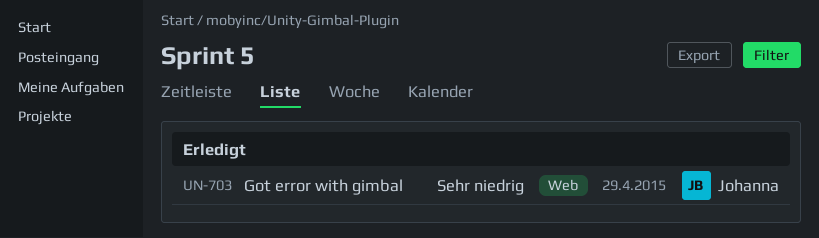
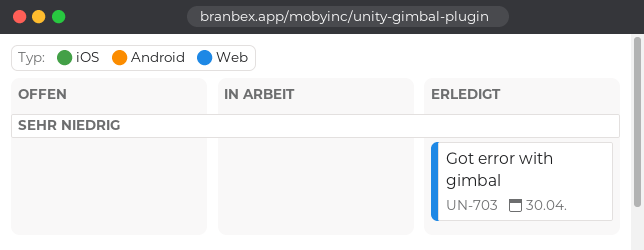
UN-703, due: Apr 29 -> Apr 30

